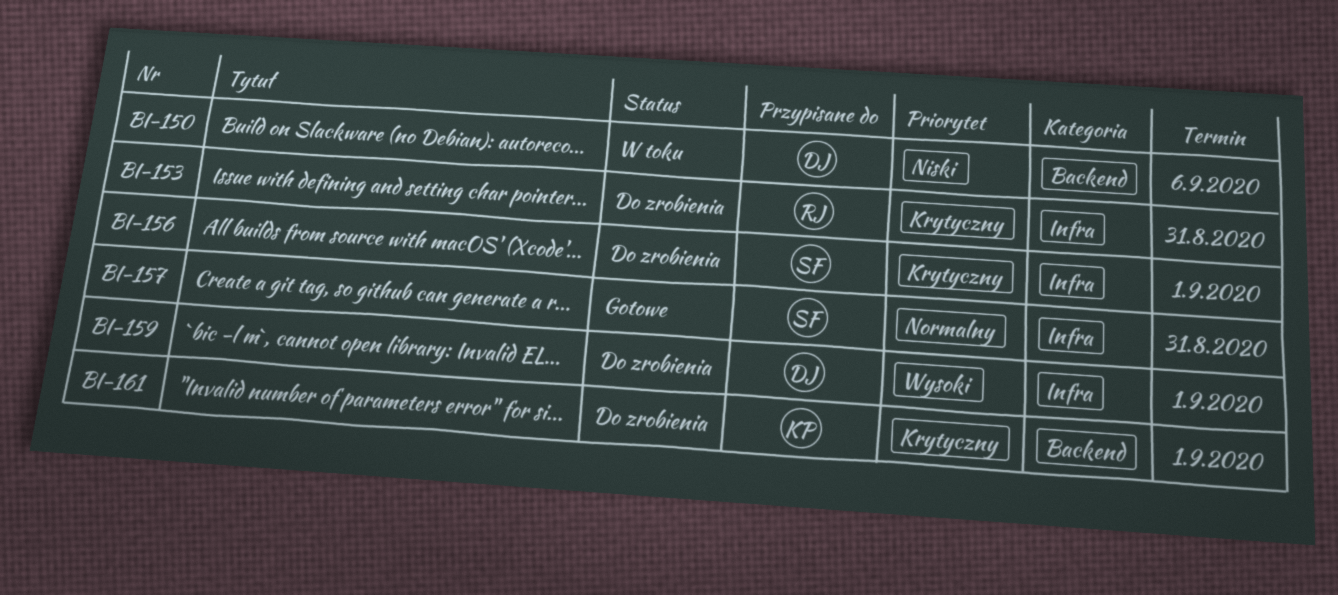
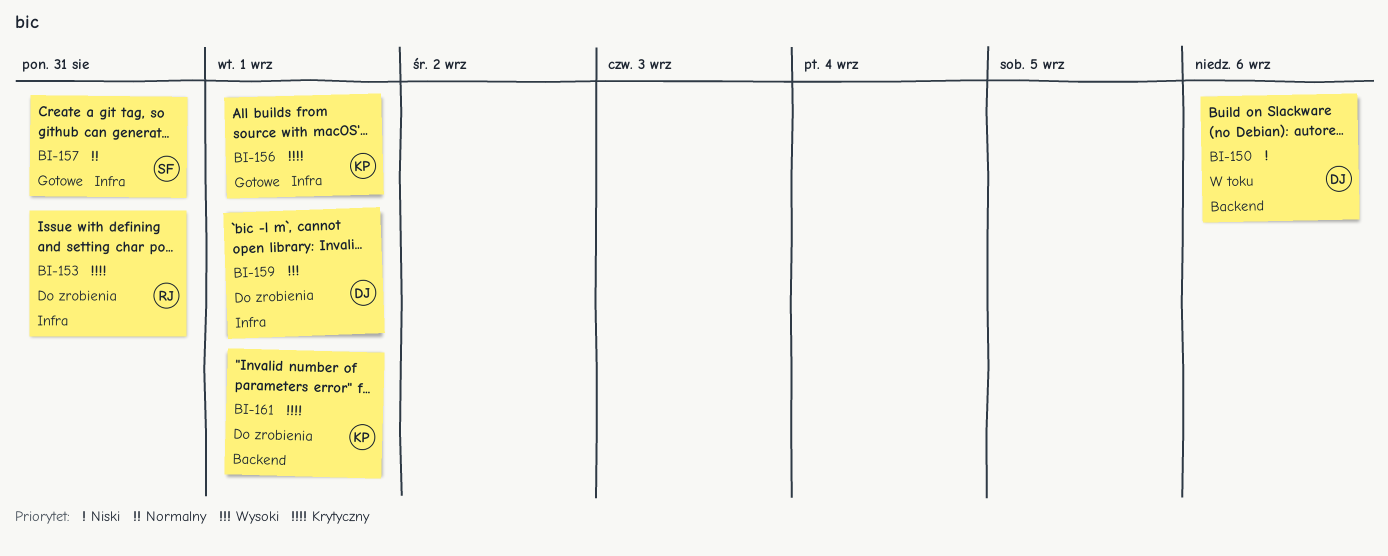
BI-156, status: Do zrobienia -> Gotowe
BI-156, owner: SF -> KP

